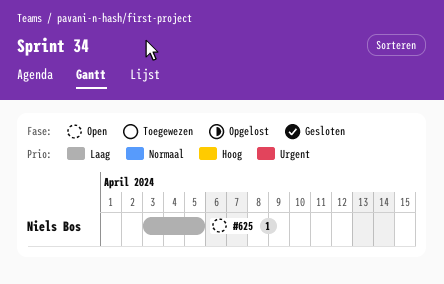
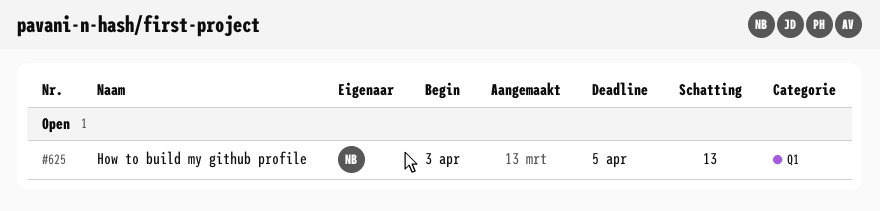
#625, estimate: 1 -> 13

